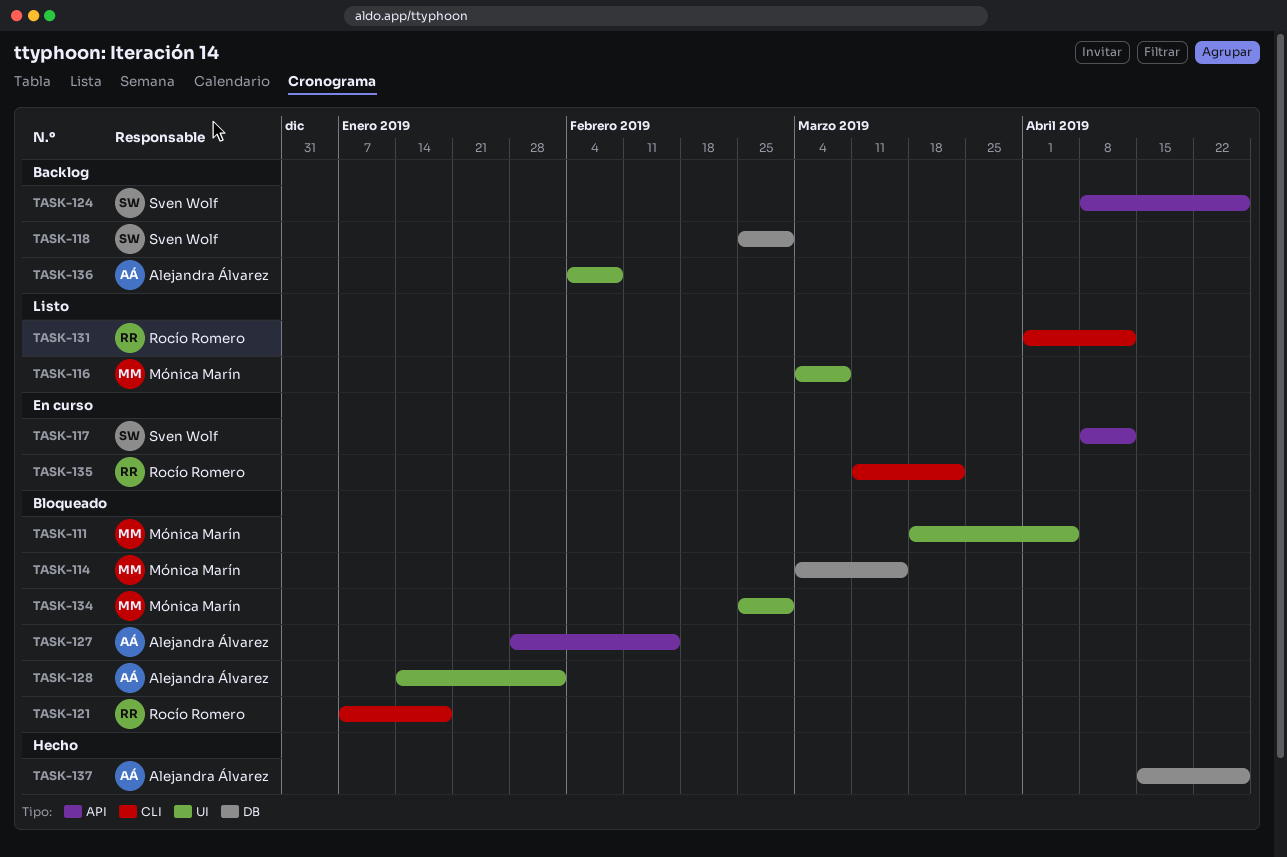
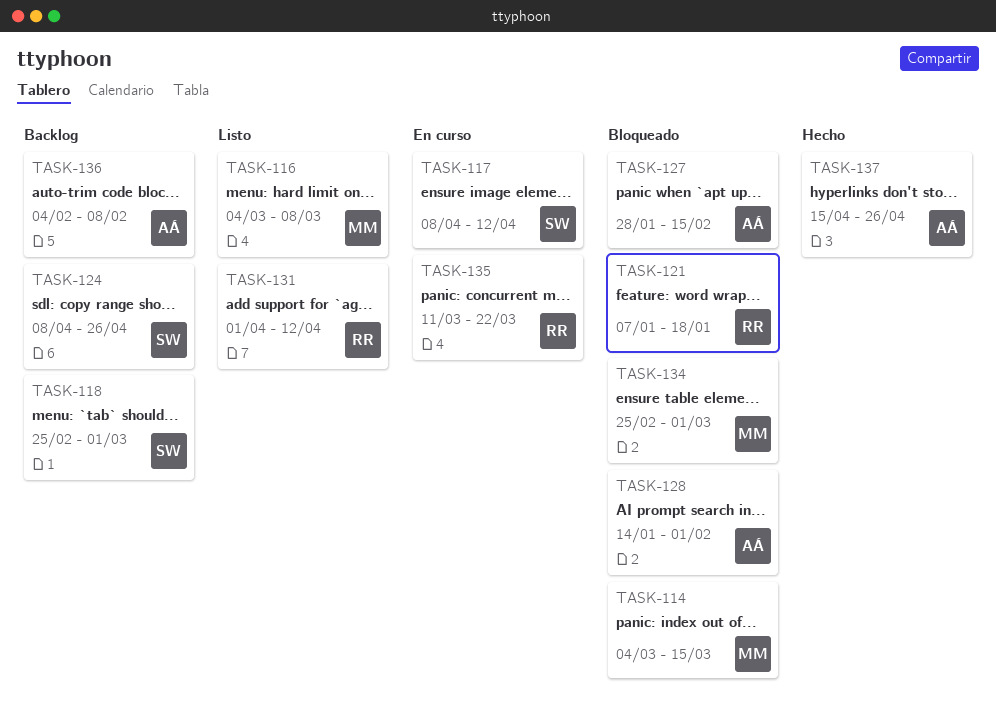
TASK-111: present -> none

